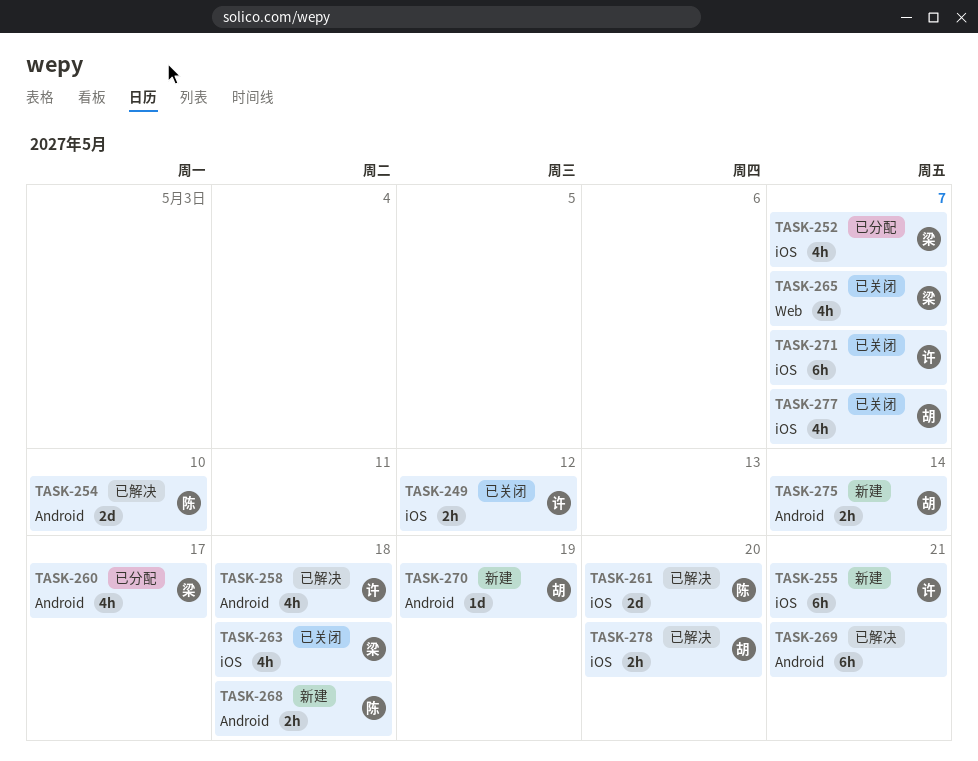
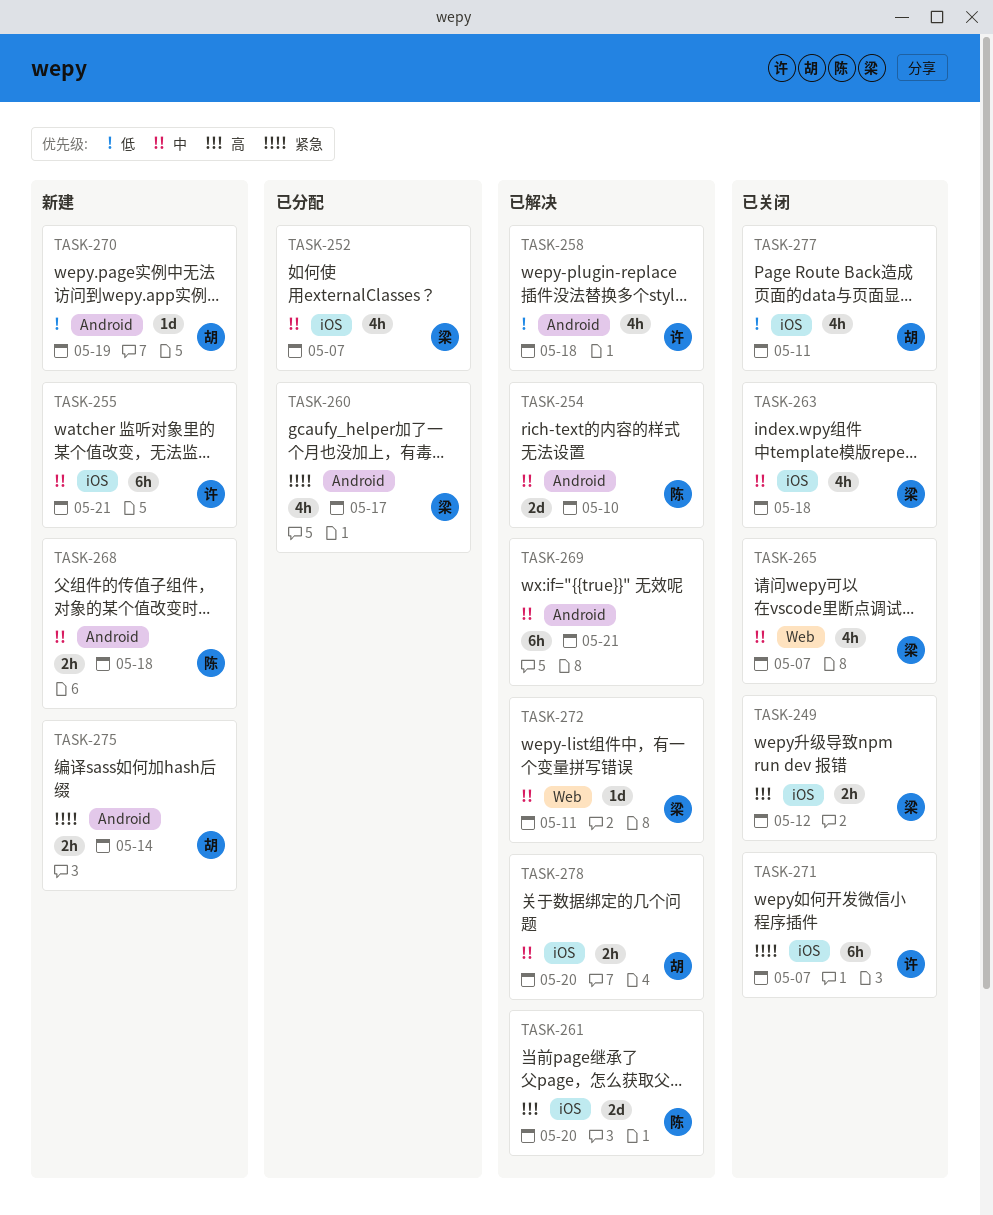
TASK-249, owner: 许 -> 梁
TASK-272: none -> present
TASK-277, due: May 7 -> May 11

